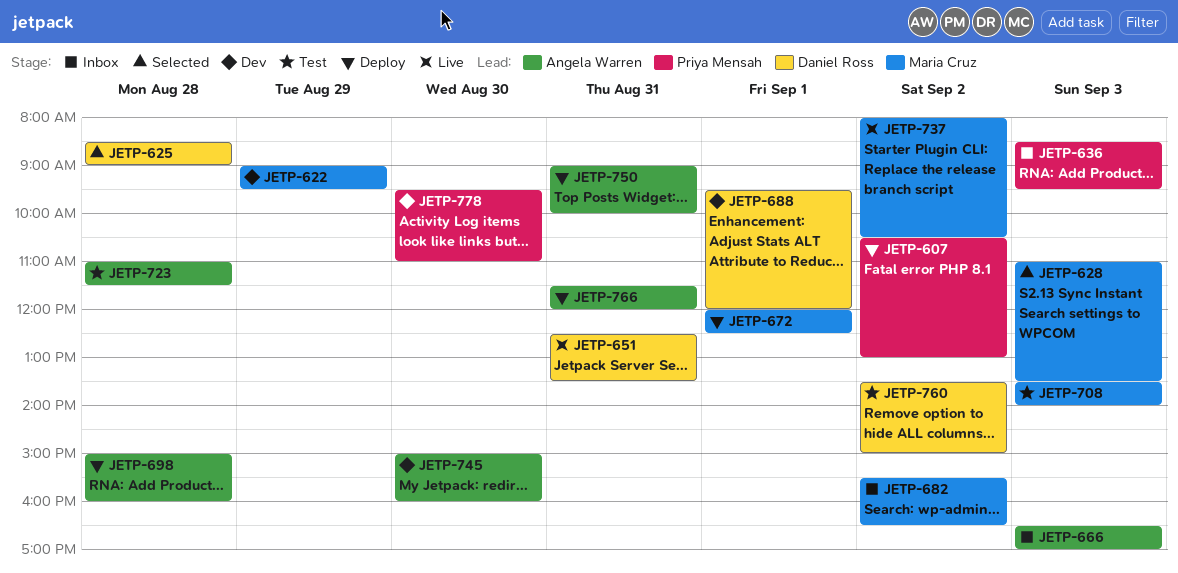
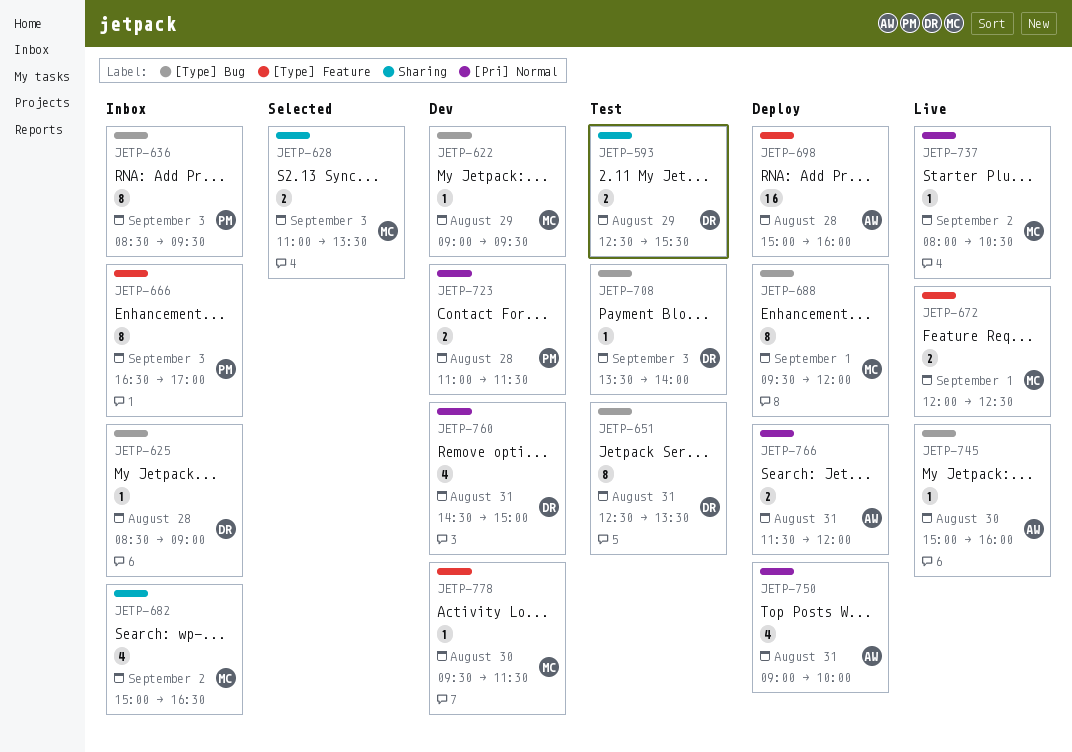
JETP-593: none -> present
JETP-607: present -> none
JETP-625, status: Selected -> Inbox
JETP-651, status: Live -> Test
JETP-666, owner: Angela Warren -> Priya Mensah
JETP-672, status: Deploy -> Live
JETP-682, begins: 15:30 -> 15:00
JETP-688, status: Dev -> Deploy
JETP-688, owner: Daniel Ross -> Maria Cruz
JETP-708, owner: Maria Cruz -> Daniel Ross
JETP-723, status: Test -> Dev
JETP-723, owner: Angela Warren -> Priya Mensah
JETP-745, status: Dev -> Live
JETP-760, status: Test -> Dev
JETP-760, day: Sep 2 -> Aug 31
JETP-760, begins: 13:30 -> 14:30
JETP-778, owner: Priya Mensah -> Maria Cruz
JETP-778, ends: 11:00 -> 11:30

